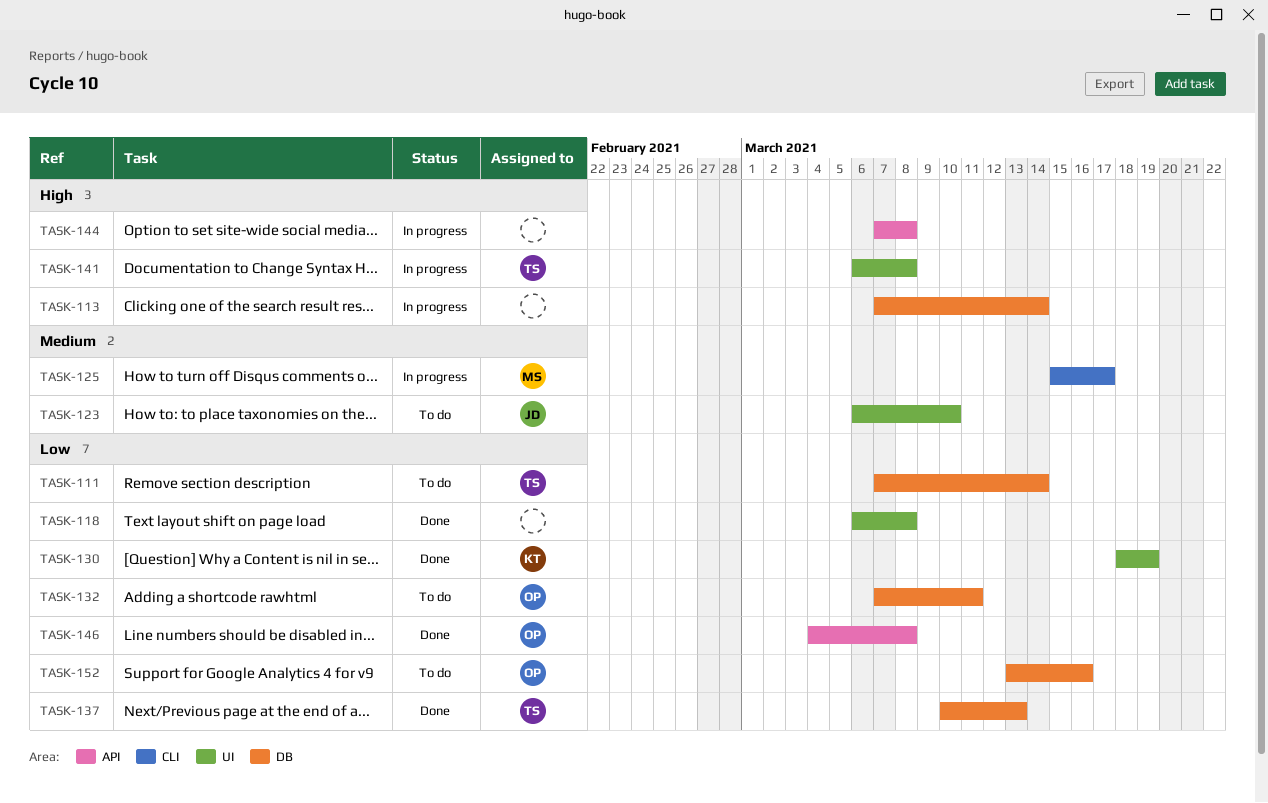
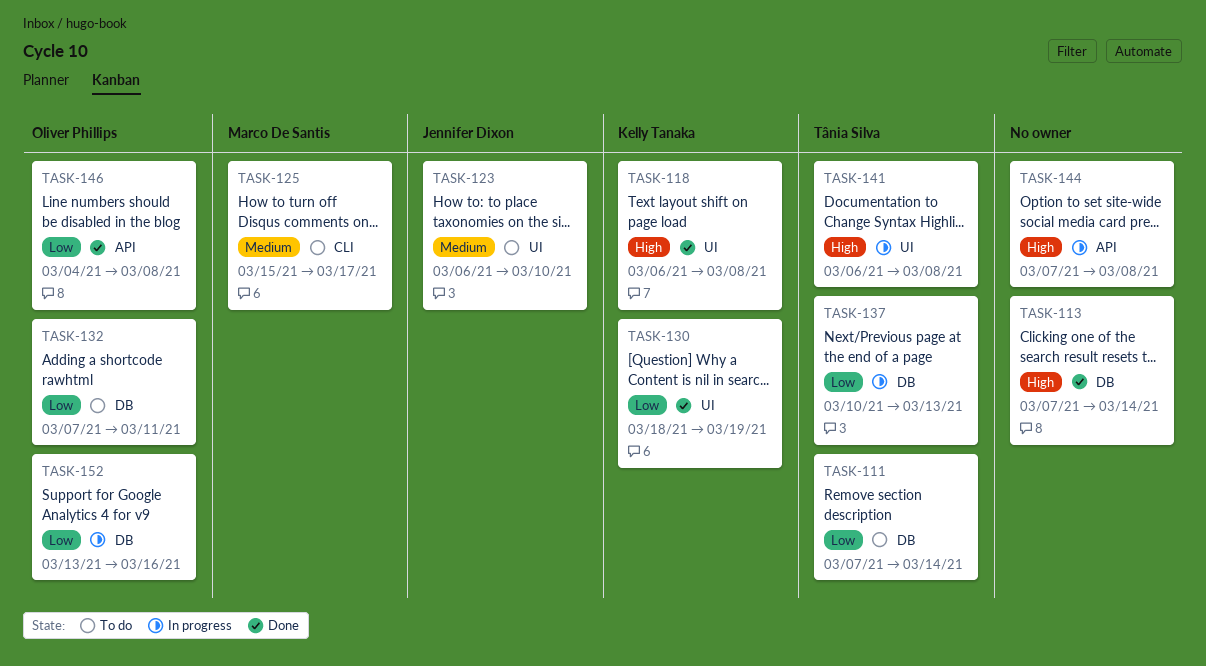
TASK-113, status: In progress -> Done
TASK-118, owner: none -> Kelly Tanaka
TASK-118, priority: Low -> High
TASK-125, status: In progress -> To do
TASK-137, status: Done -> In progress
TASK-152, status: To do -> In progress

